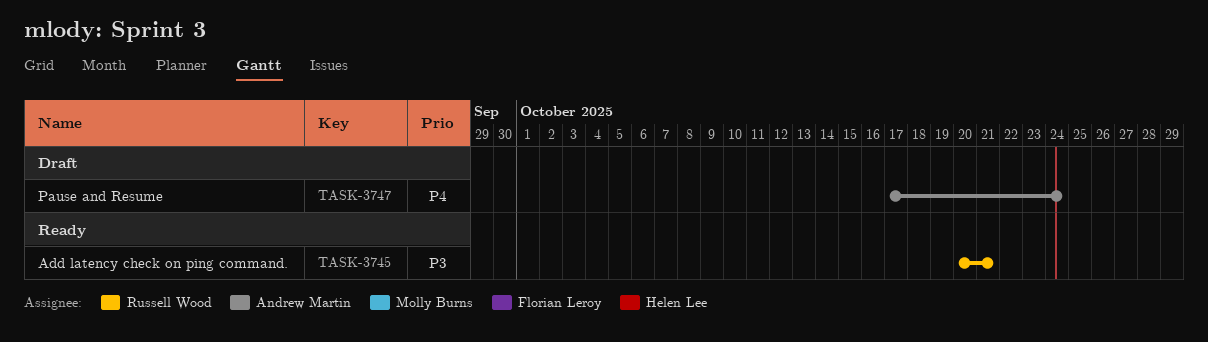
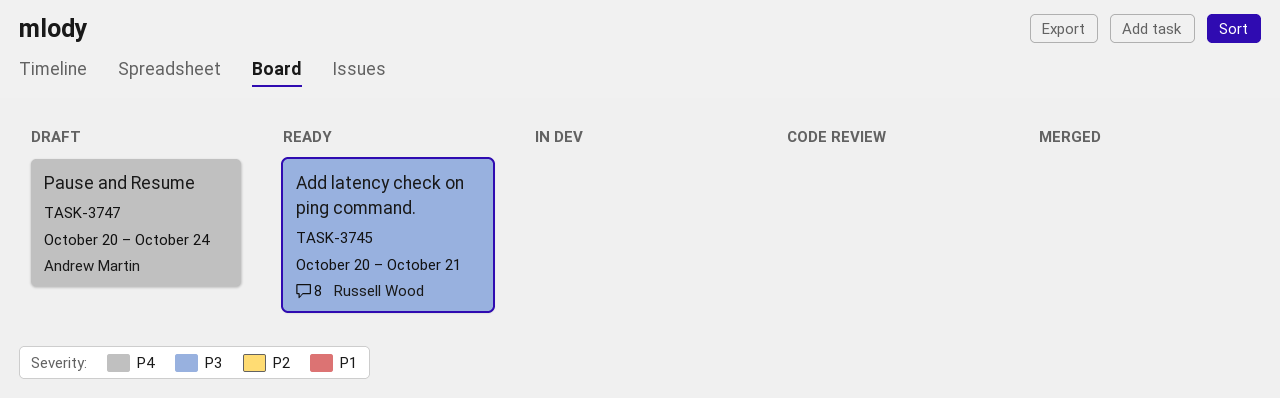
TASK-3747, start: Oct 17 -> Oct 20

